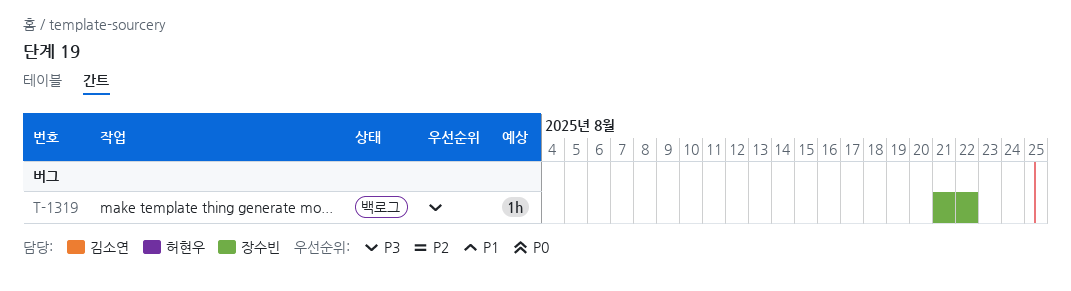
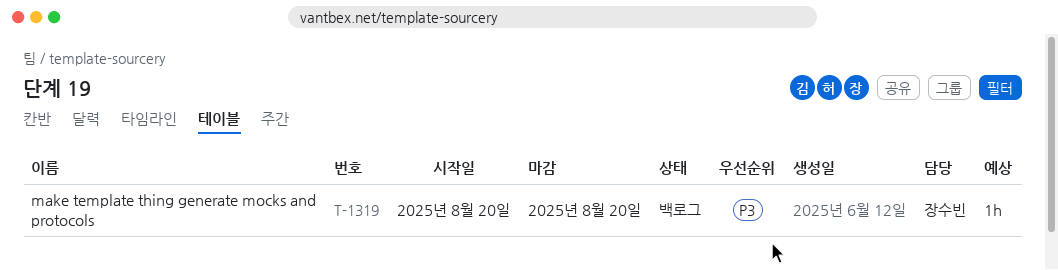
T-1319, start: Aug 21 -> Aug 20
T-1319, due: Aug 22 -> Aug 20

